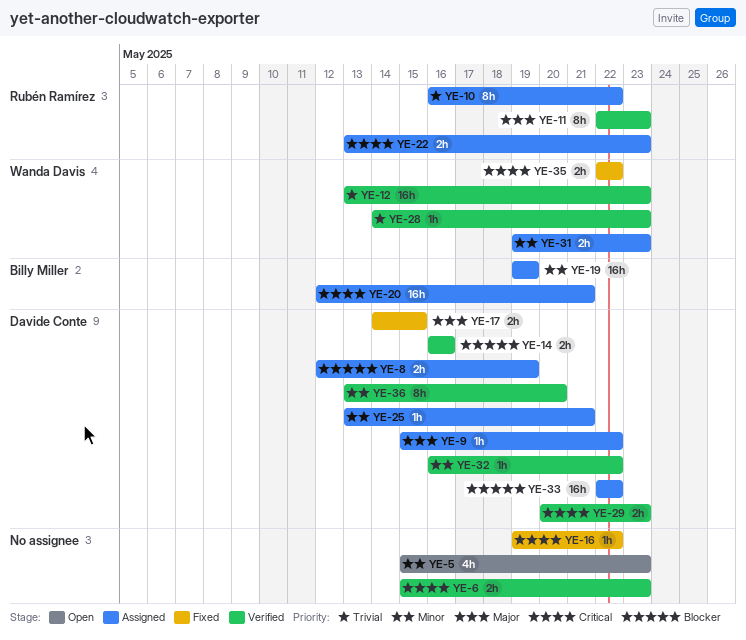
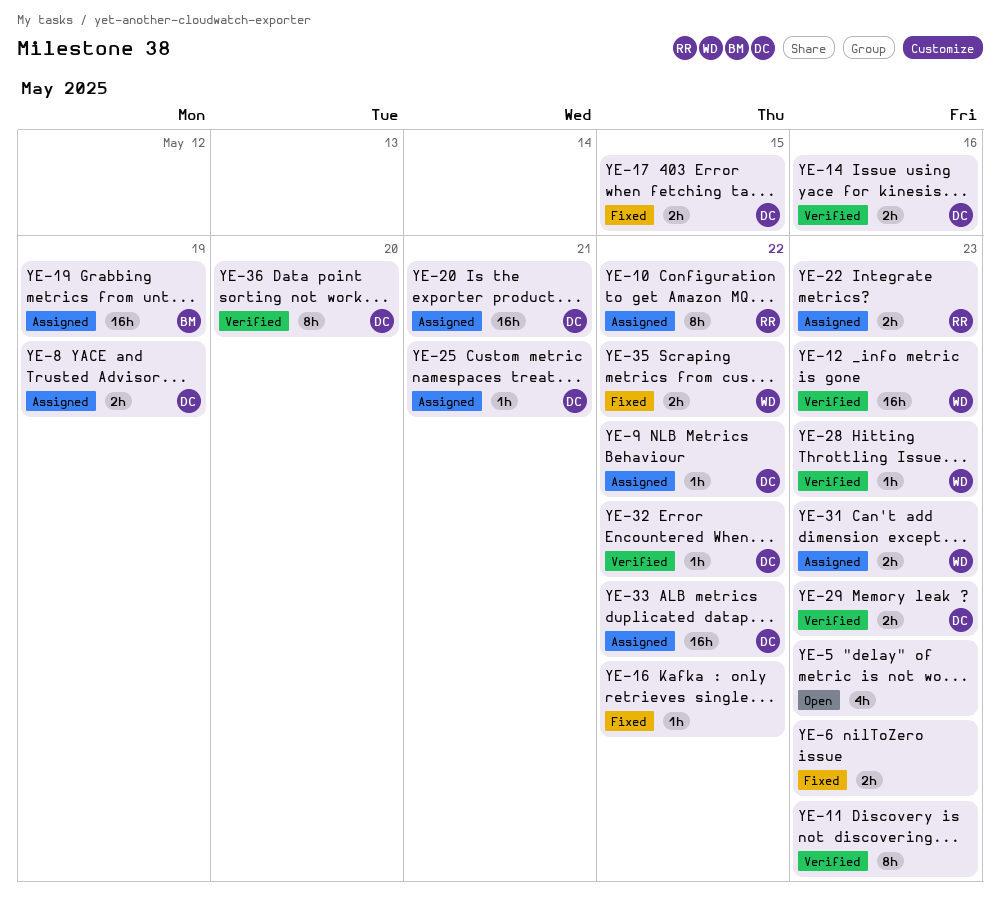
YE-6, status: Verified -> Fixed
YE-11, owner: Rubén Ramírez -> none
YE-20, owner: Billy Miller -> Davide Conte

